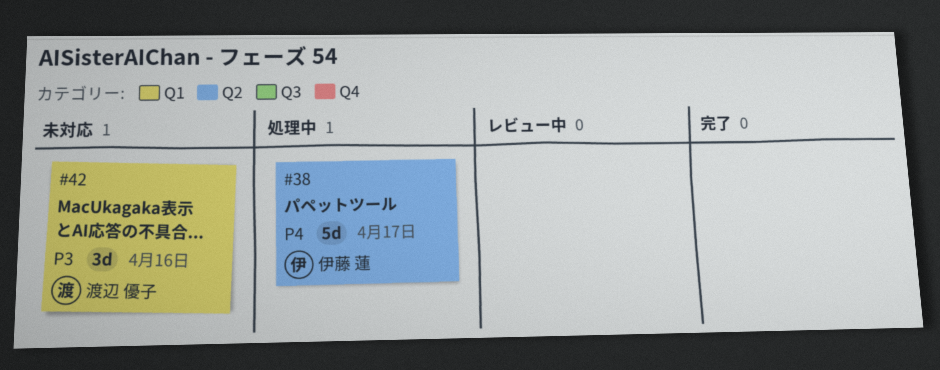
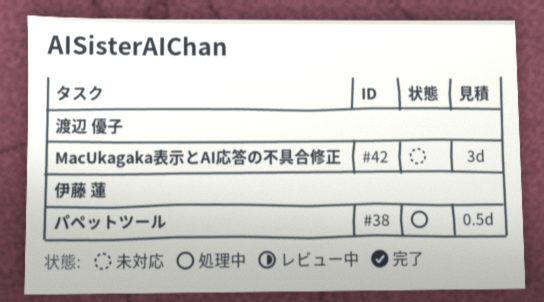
#38, estimate: 5d -> 0.5d

